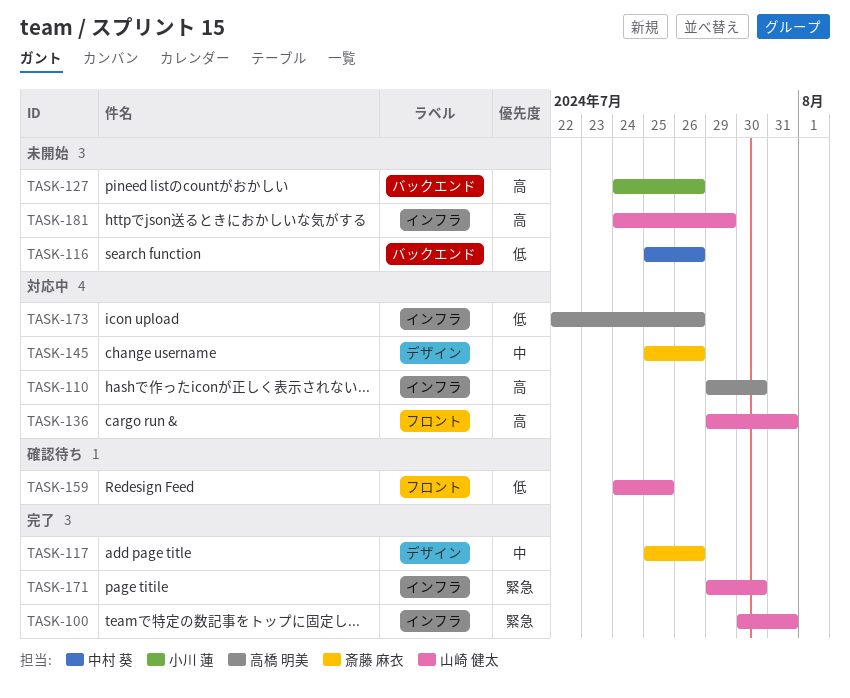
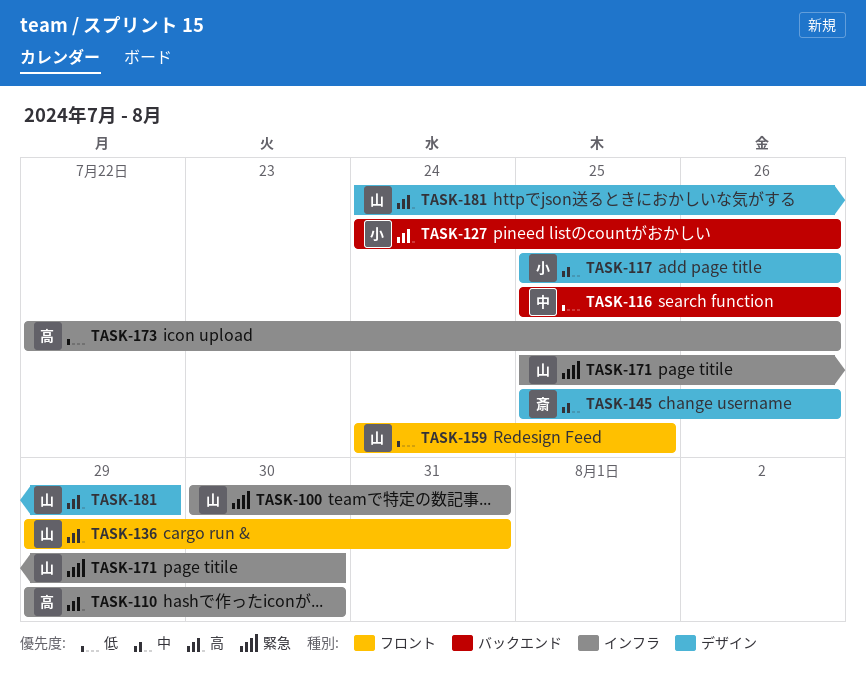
TASK-117, owner: 斎藤 麻衣 -> 小川 蓮
TASK-171, start: Jul 29 -> Jul 25
TASK-181, label: インフラ -> デザイン

